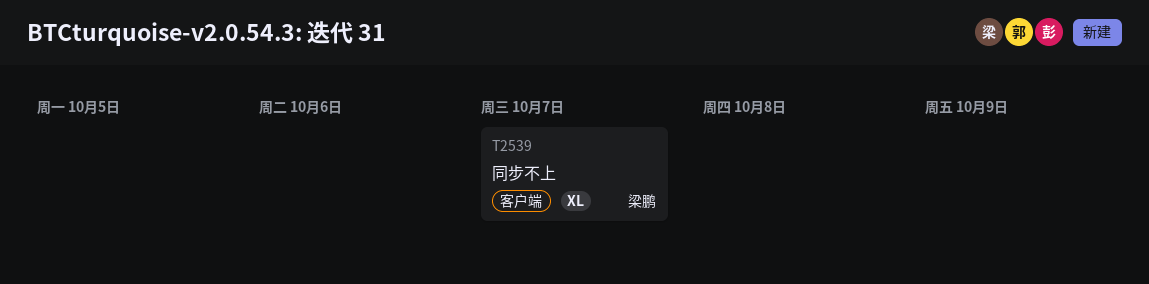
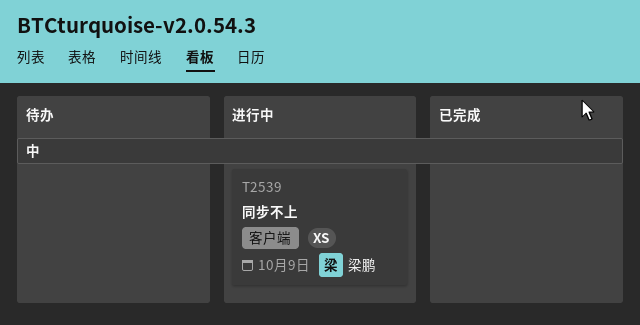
T2539, estimate: XL -> XS
T2539, due: Oct 7 -> Oct 9

